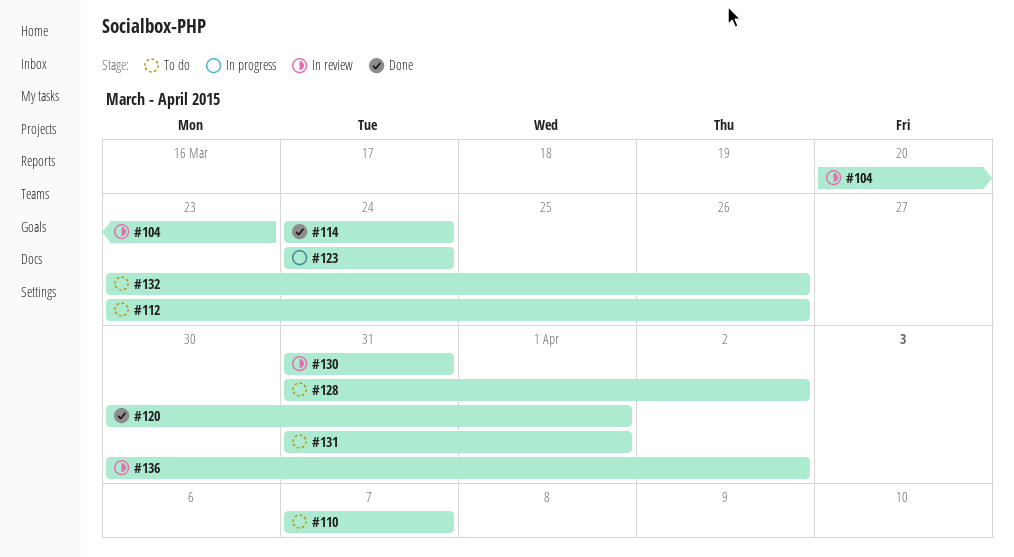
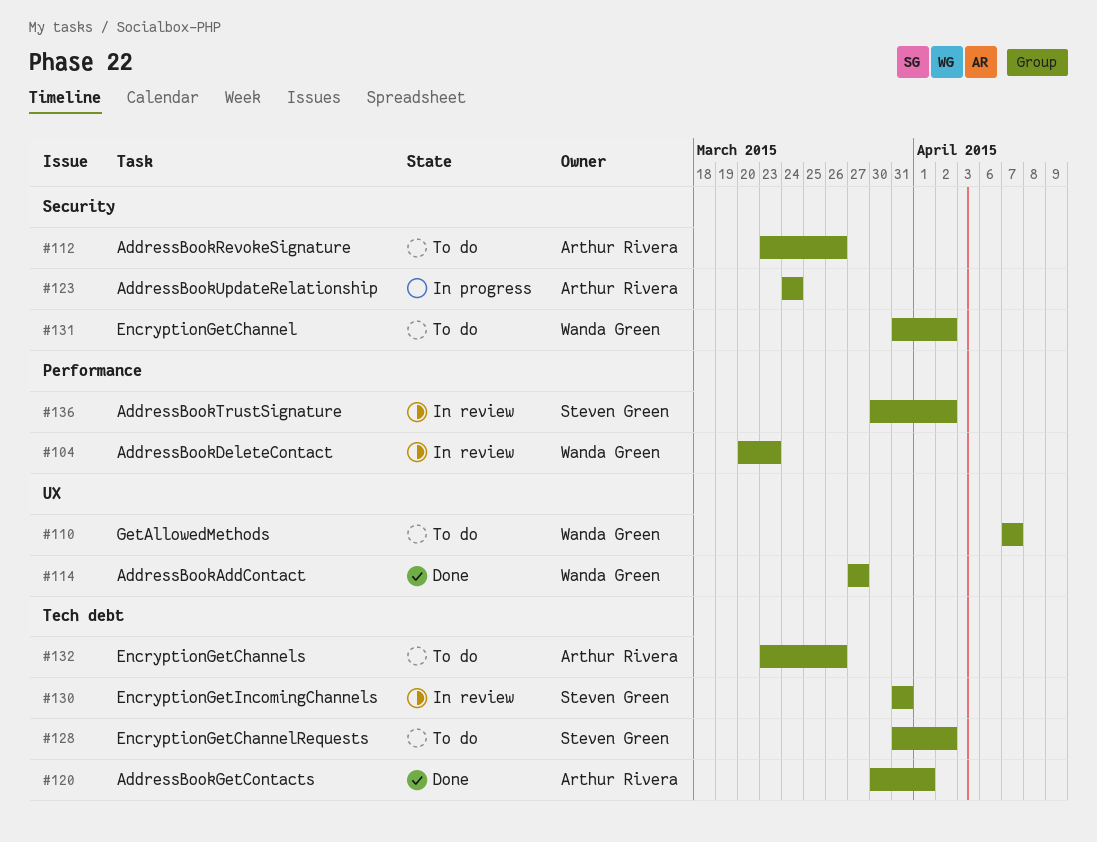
#114, start: Mar 24 -> Mar 27
#114, due: Mar 24 -> Mar 27
#131, due: Apr 1 -> Apr 2

